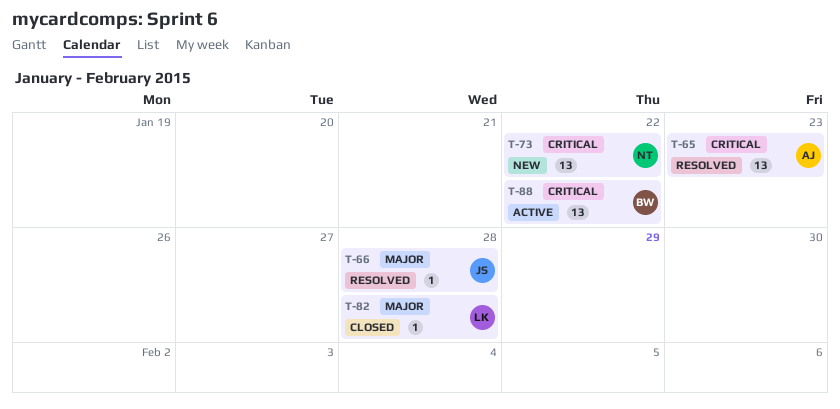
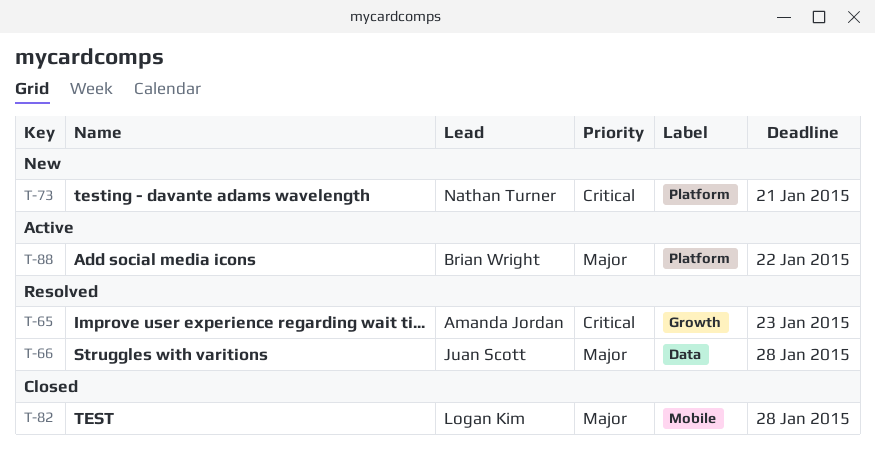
T-73, due: Jan 22 -> Jan 21
T-88, priority: Critical -> Major

